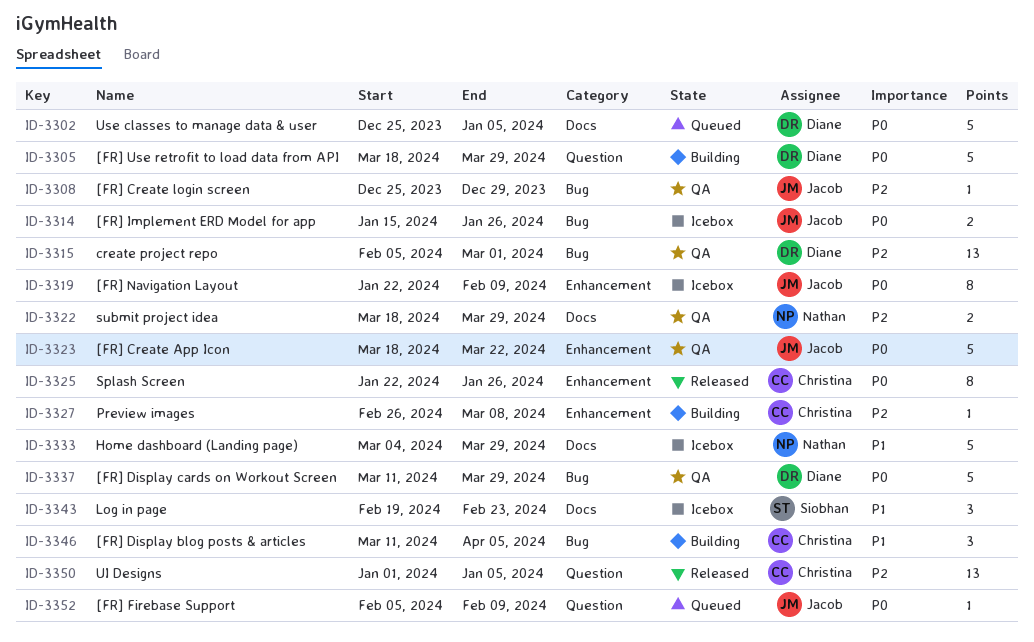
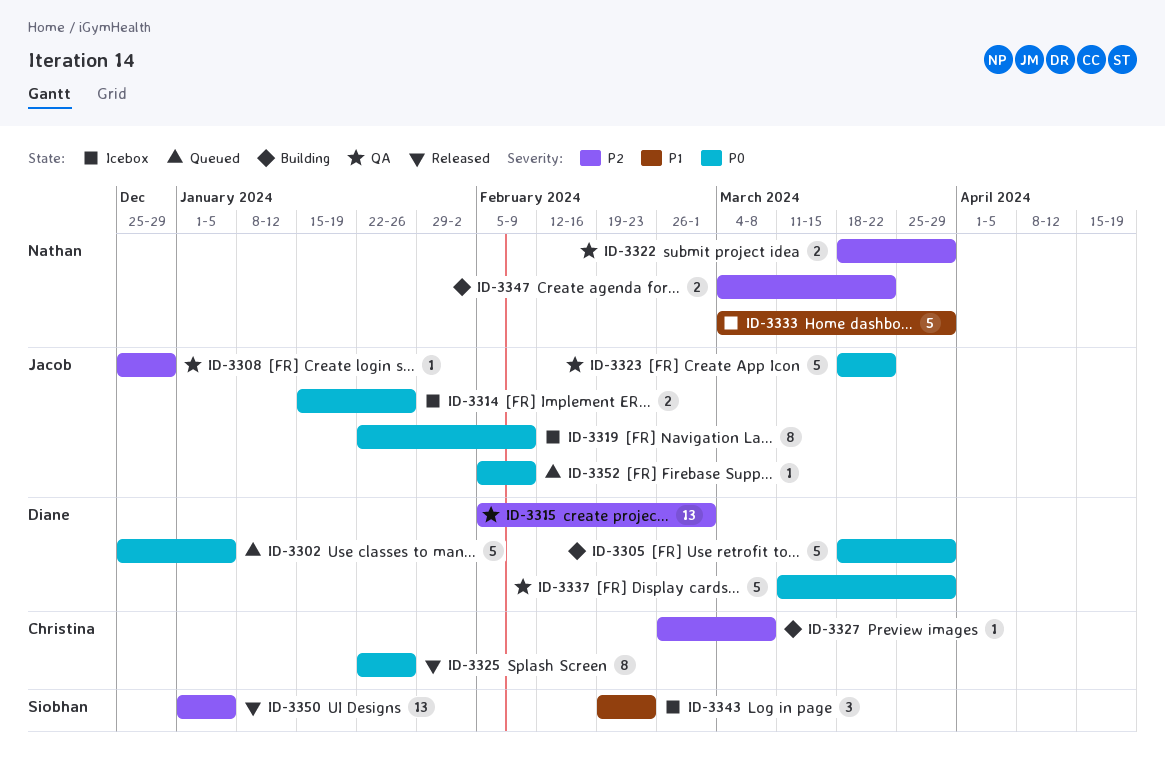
ID-3346: present -> none
ID-3347: none -> present
ID-3350, owner: Christina -> Siobhan

